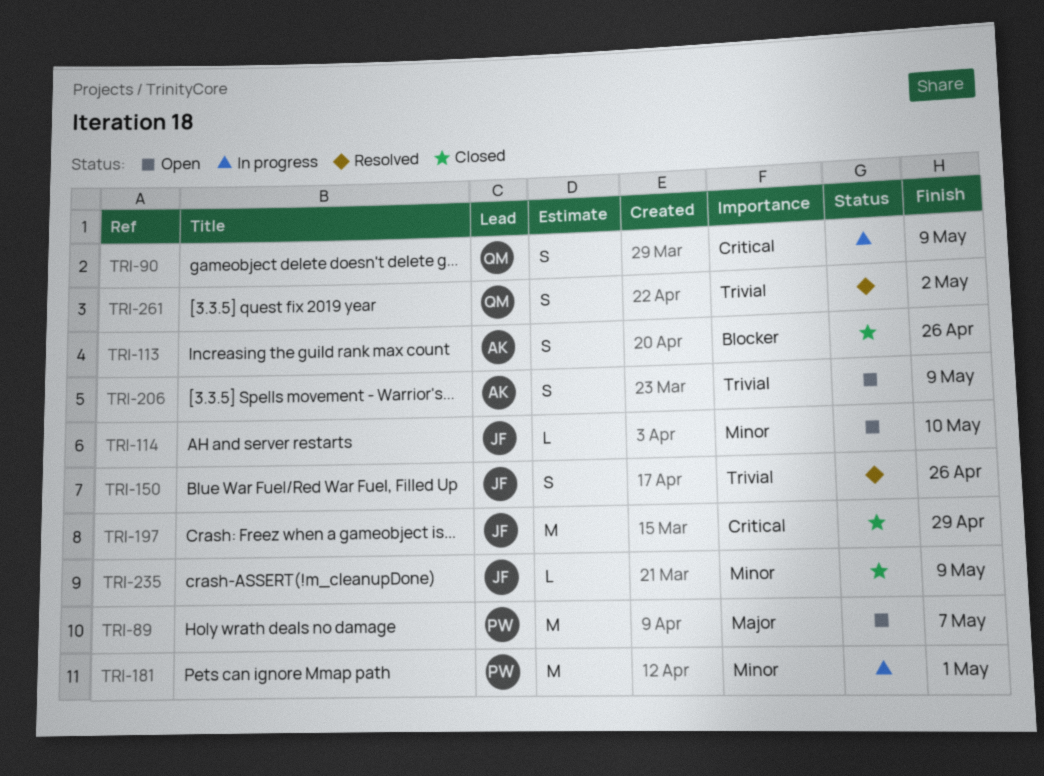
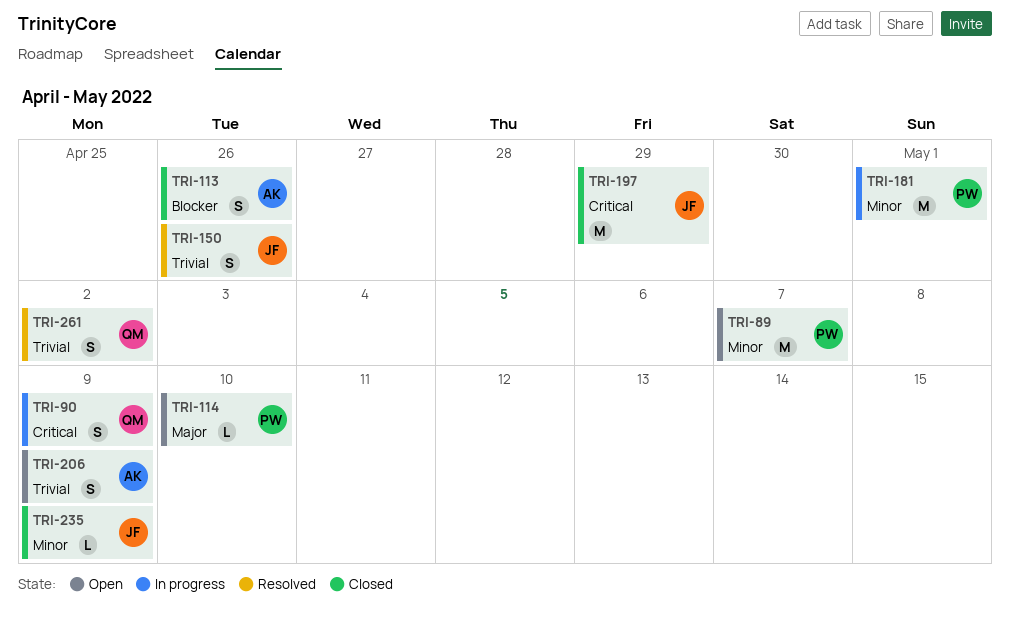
TRI-89, priority: Major -> Minor
TRI-114, owner: JF -> PW
TRI-114, priority: Minor -> Major

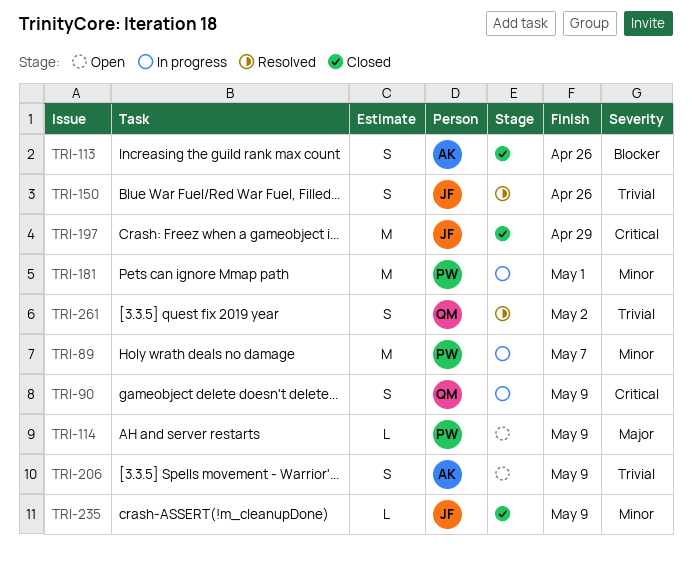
TRI-89, status: Open -> In progress
TRI-114, due: May 10 -> May 9

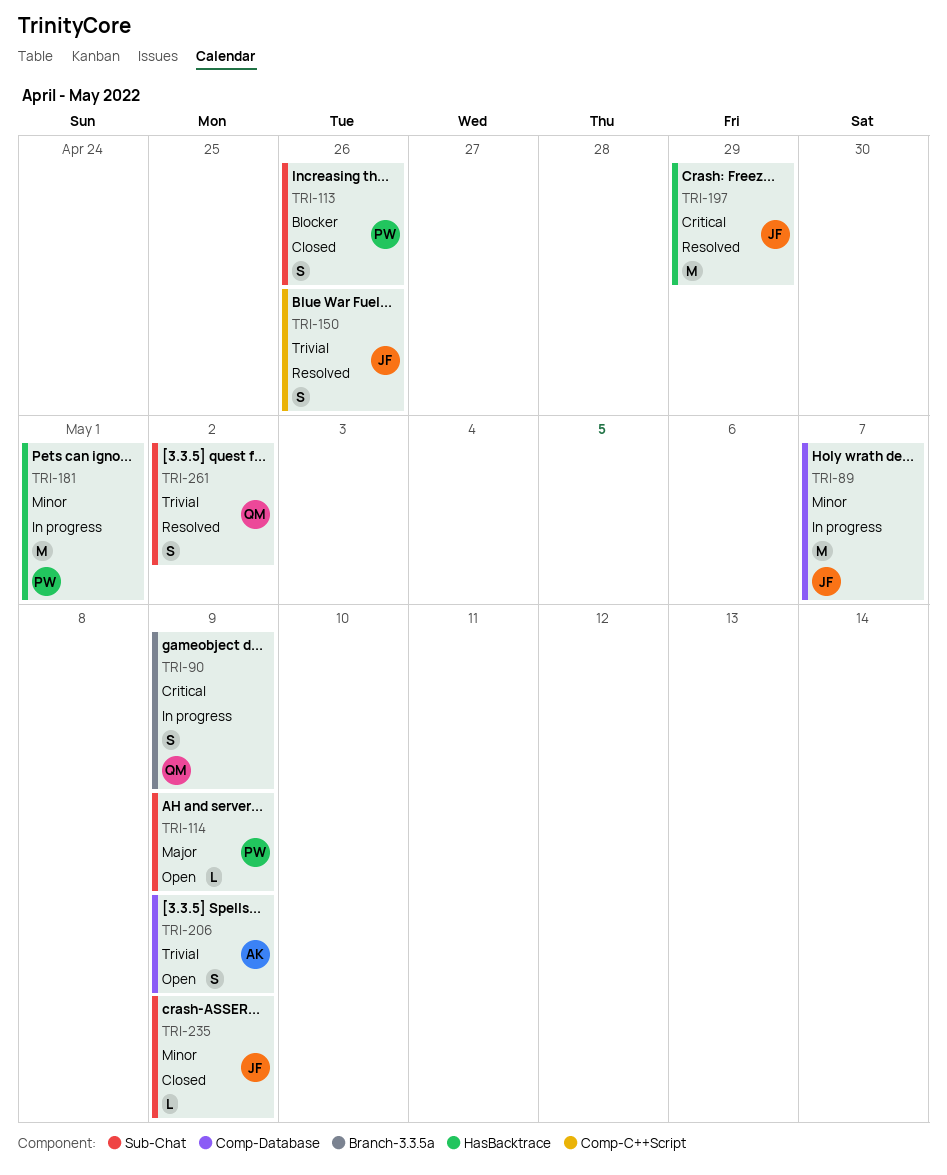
TRI-89, owner: PW -> JF
TRI-113, owner: AK -> PW
TRI-197, status: Closed -> Resolved

